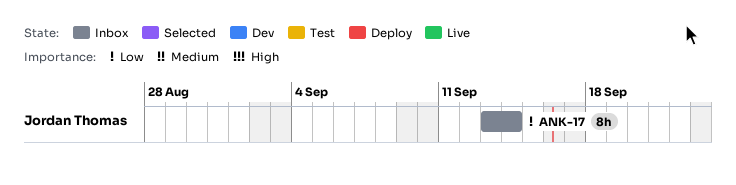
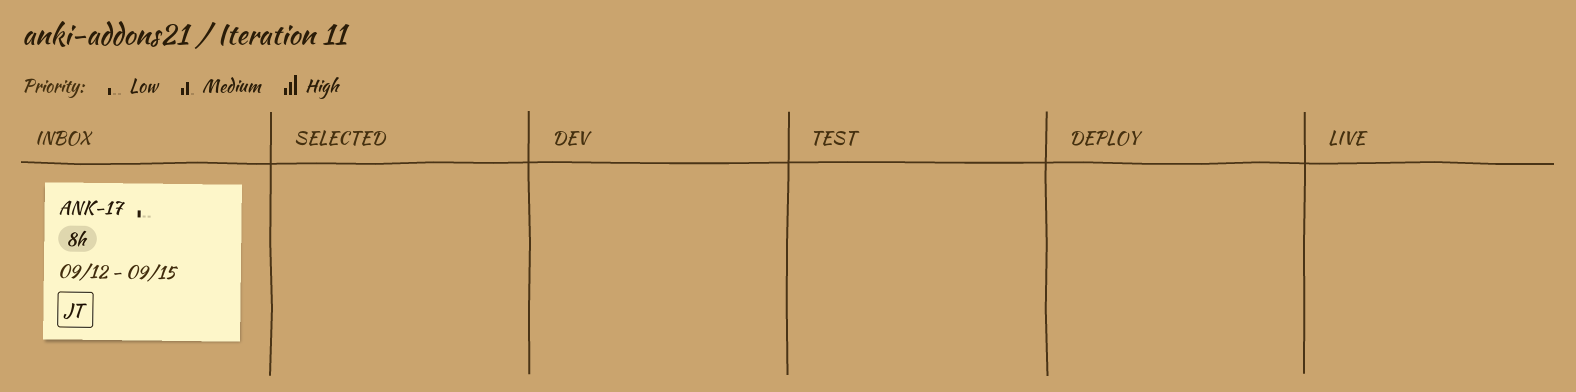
ANK-17, start: Sep 13 -> Sep 12
ANK-17, due: Sep 14 -> Sep 15

